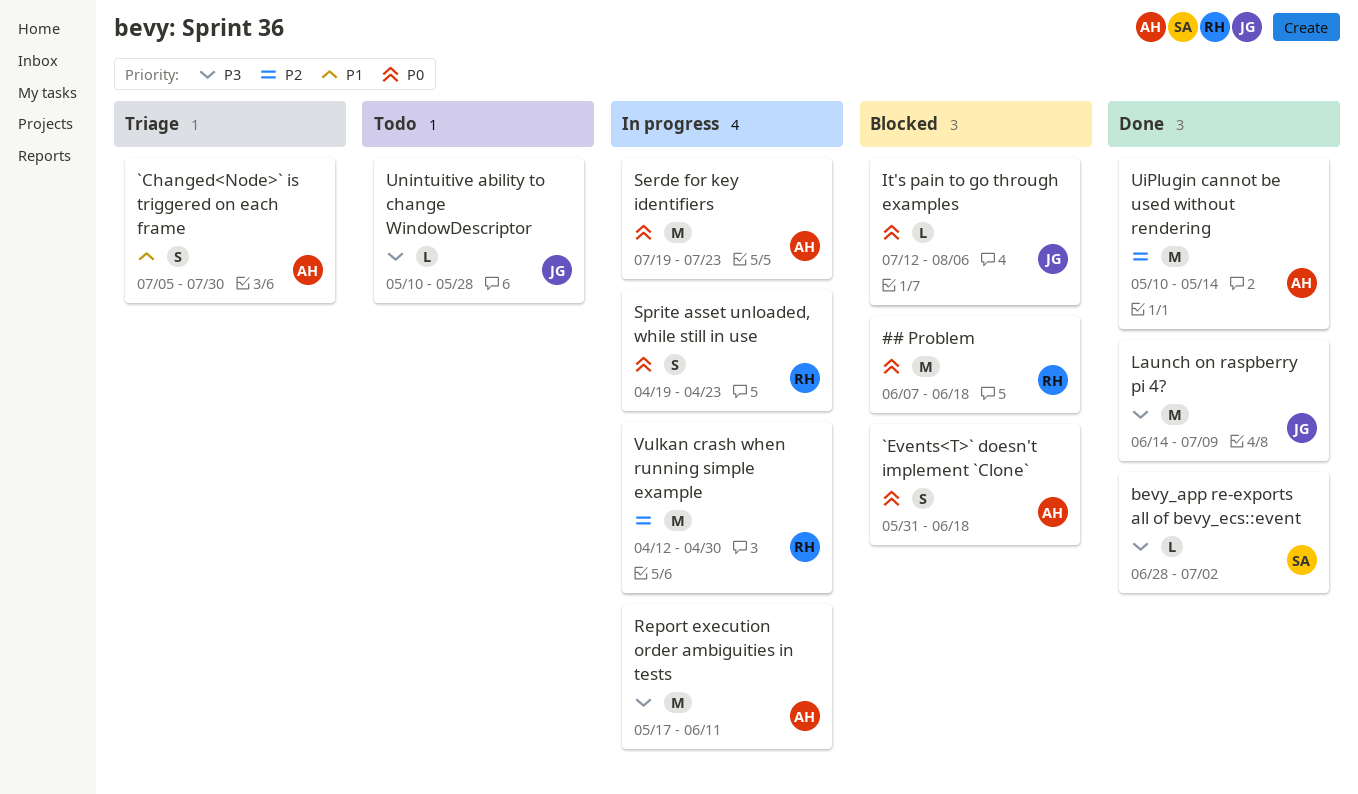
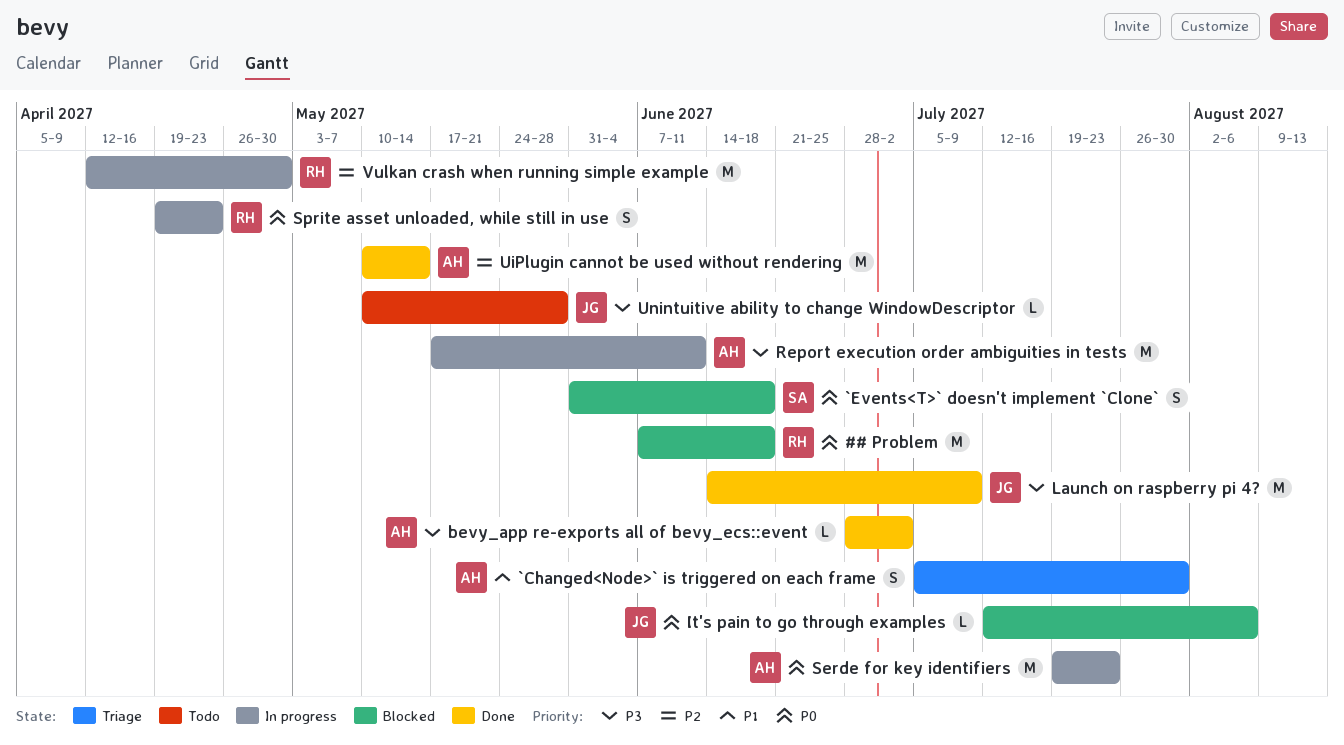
`Events<T>` doesn't implement `Clone`, owner: AH -> SA
bevy_app re-exports all of bevy_ecs::event, owner: SA -> AH

